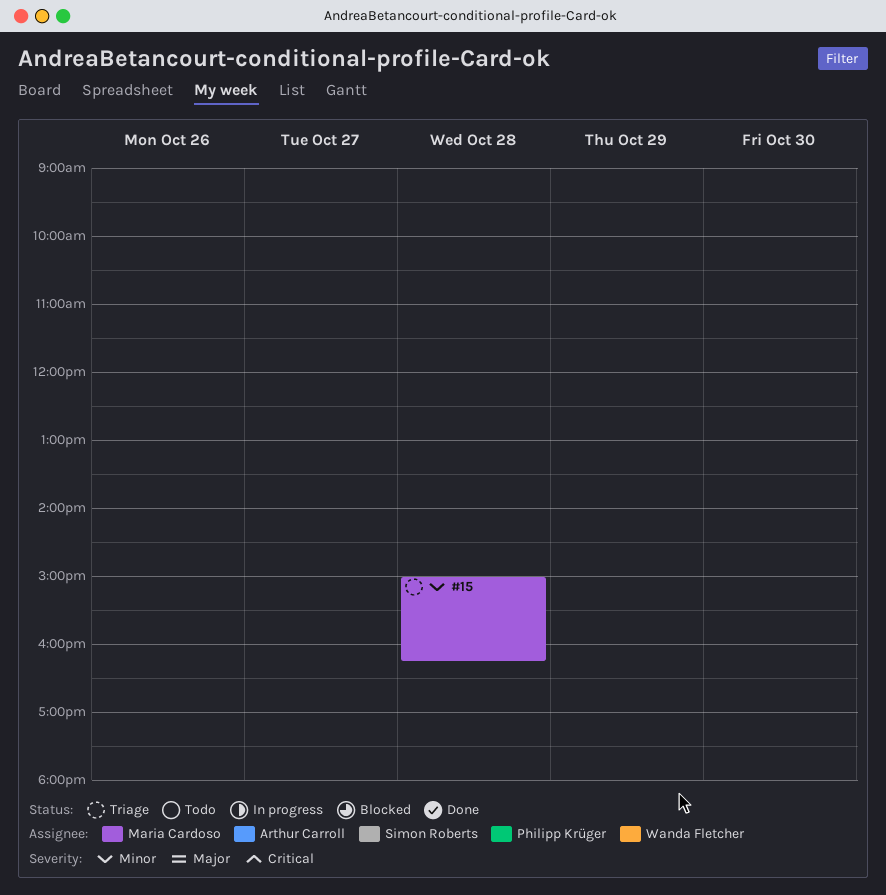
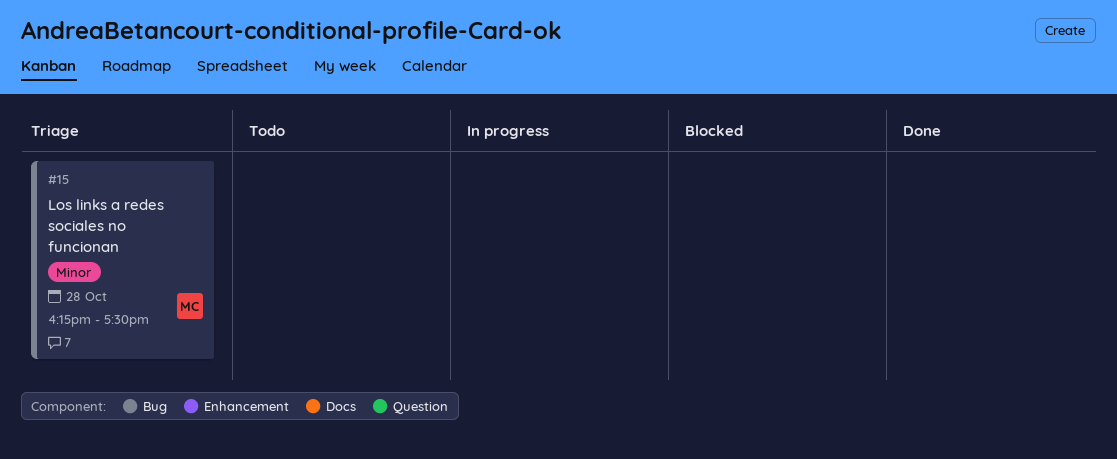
#15, begins: 15:00 -> 16:15
#15, ends: 16:15 -> 17:30

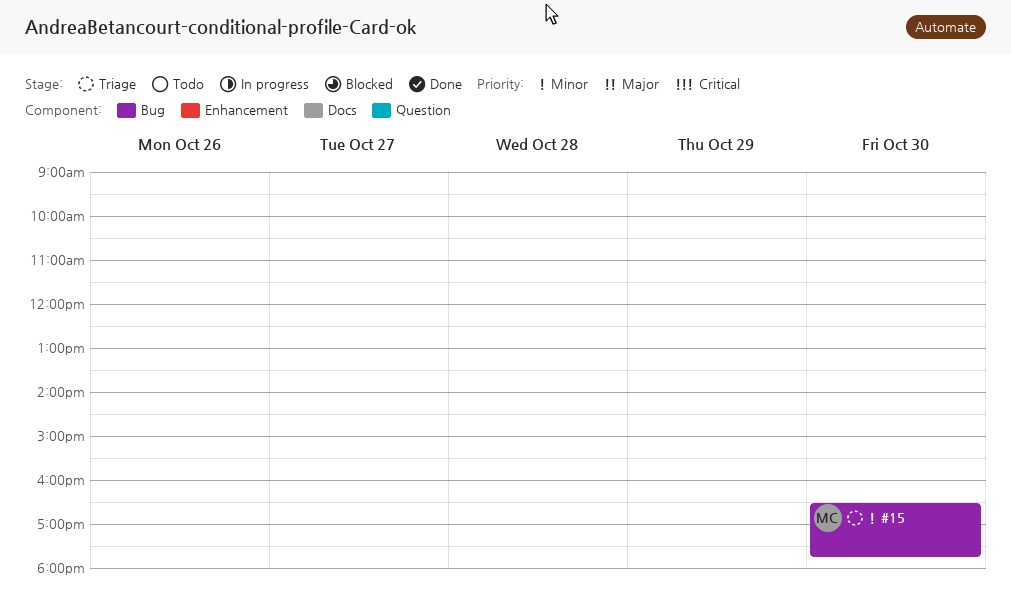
#15, day: Oct 28 -> Oct 30
#15, begins: 16:15 -> 16:30
#15, ends: 17:30 -> 17:45

